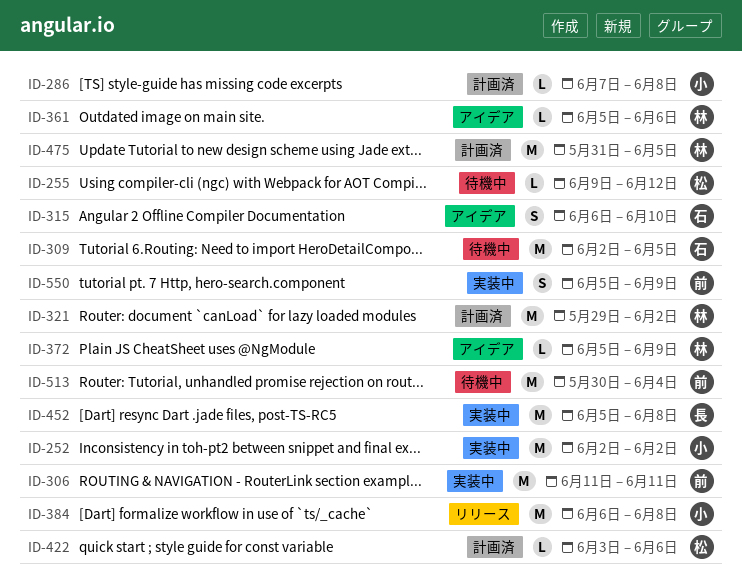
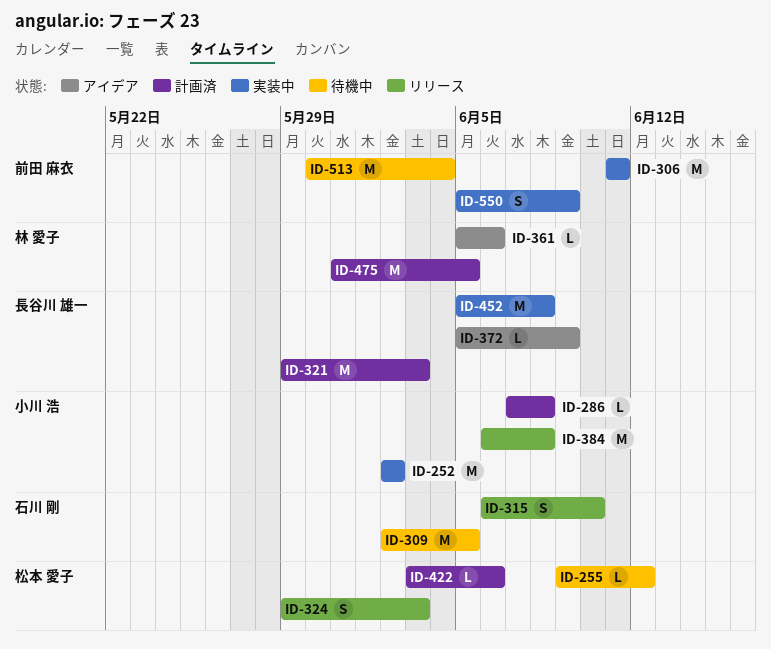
ID-315, status: アイデア -> リリース
ID-321, owner: 林 愛子 -> 長谷川 雄一
ID-321, due: Jun 2 -> Jun 3
ID-324: none -> present
ID-372, owner: 林 愛子 -> 長谷川 雄一

